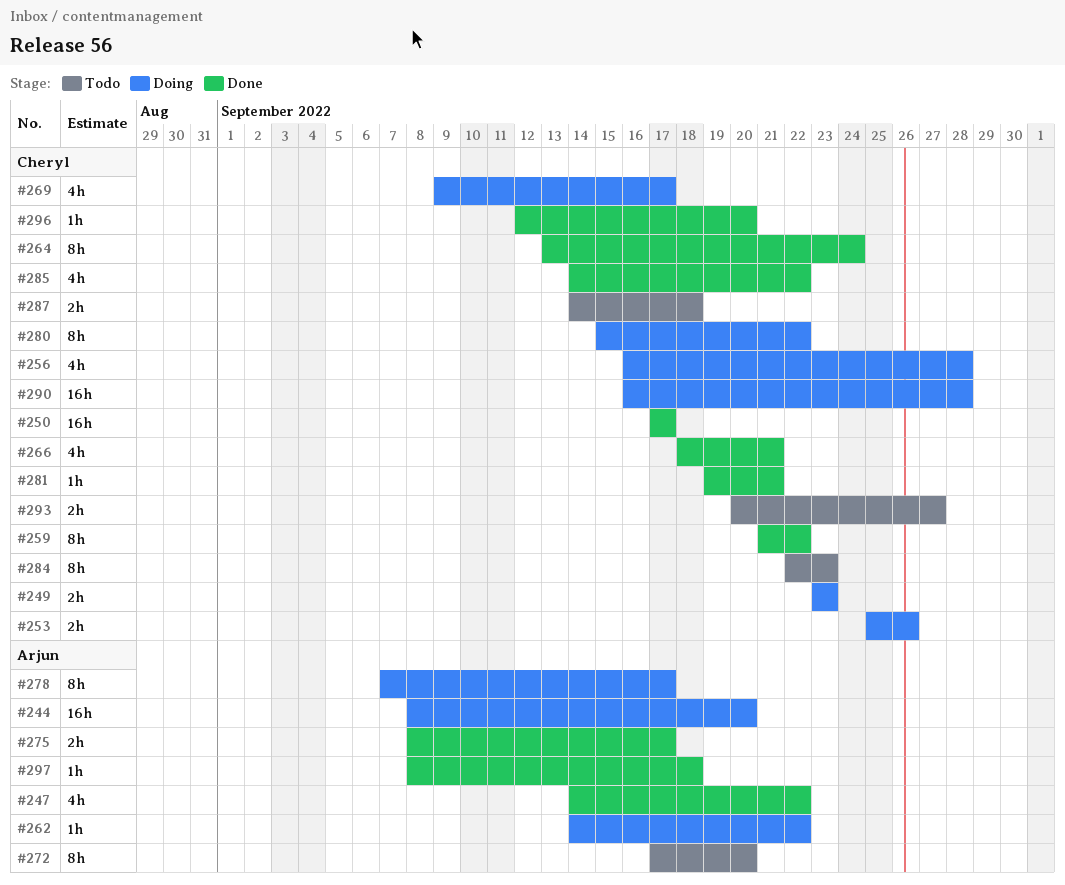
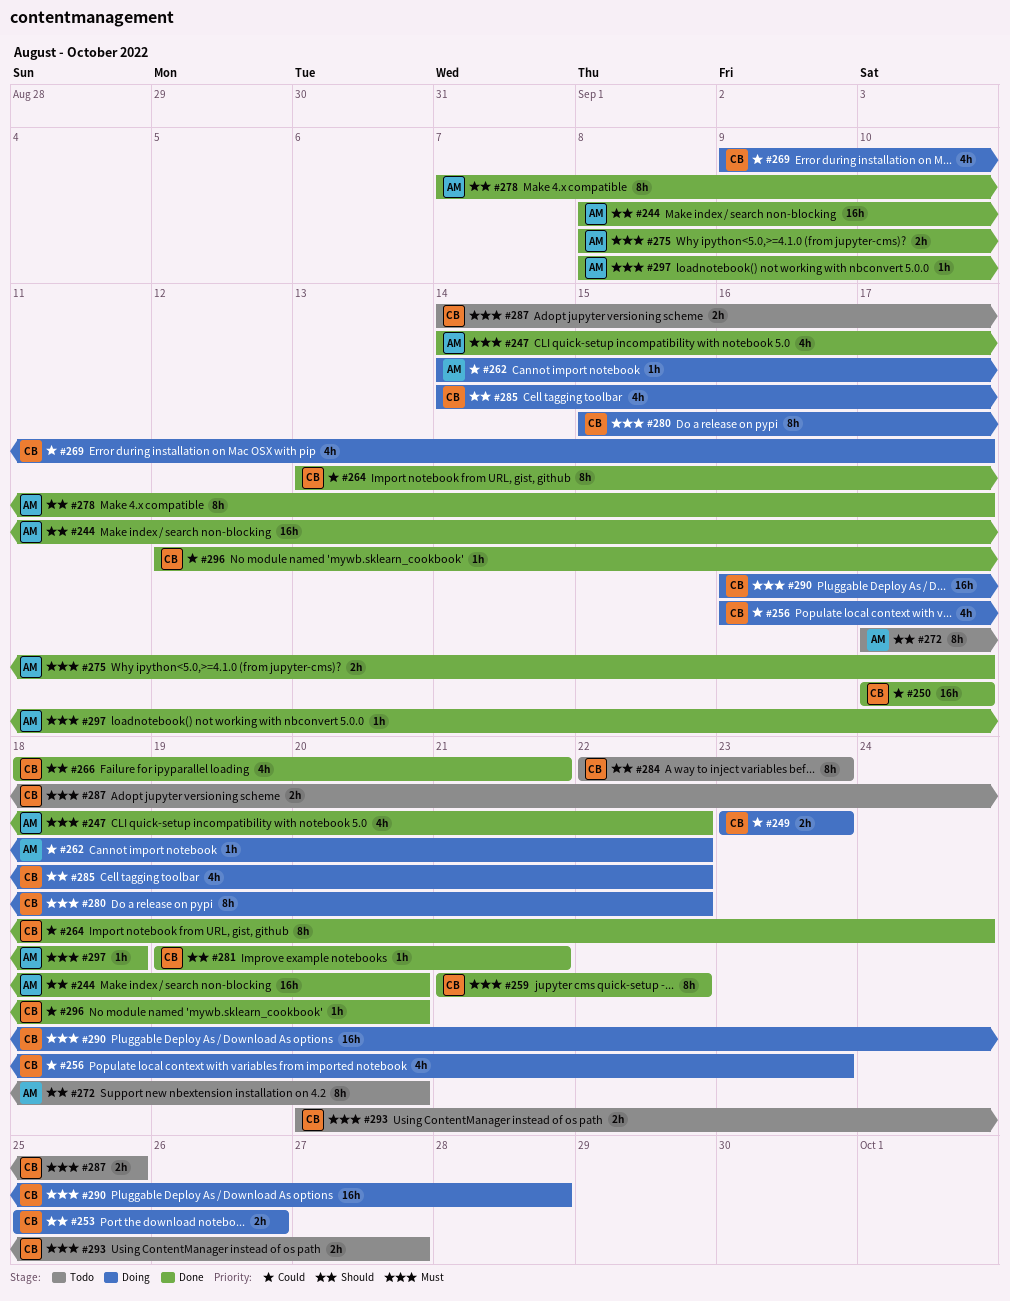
#244, status: Doing -> Done
#256, due: Sep 28 -> Sep 23
#278, status: Doing -> Done
#285, status: Done -> Doing
#287, due: Sep 18 -> Sep 25

